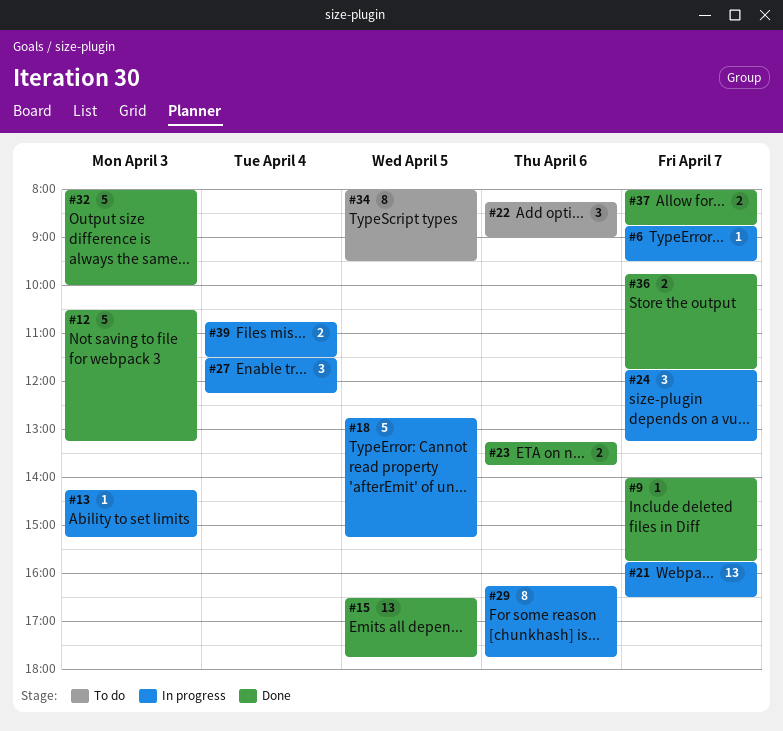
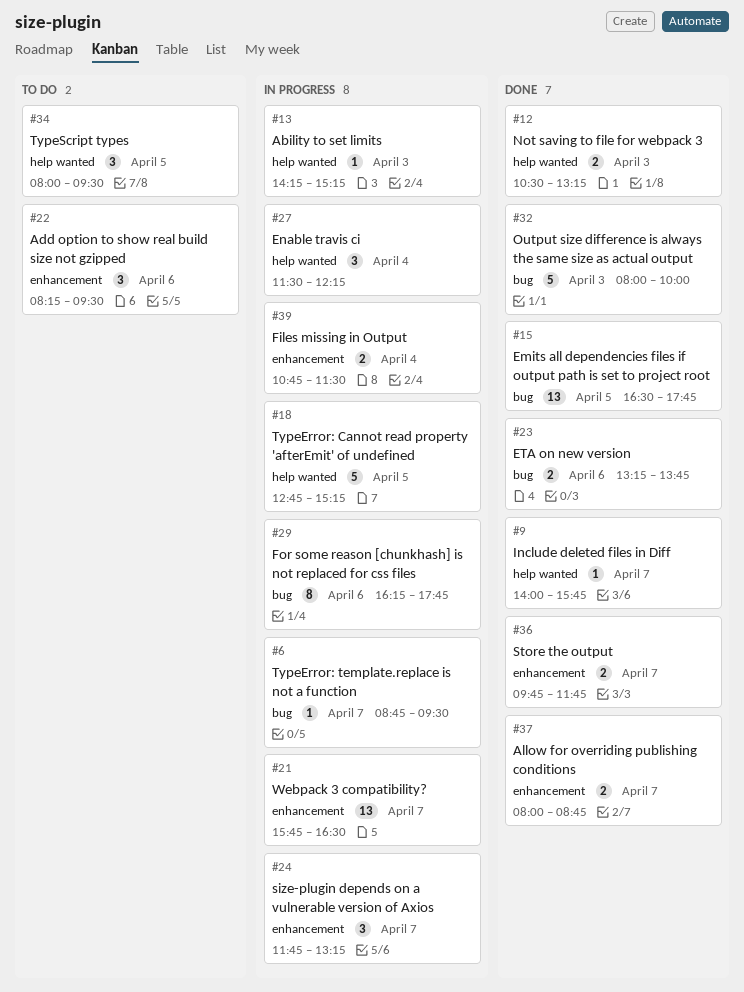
#12, estimate: 5 -> 2
#22, ends: 09:00 -> 09:30
#34, estimate: 8 -> 3

